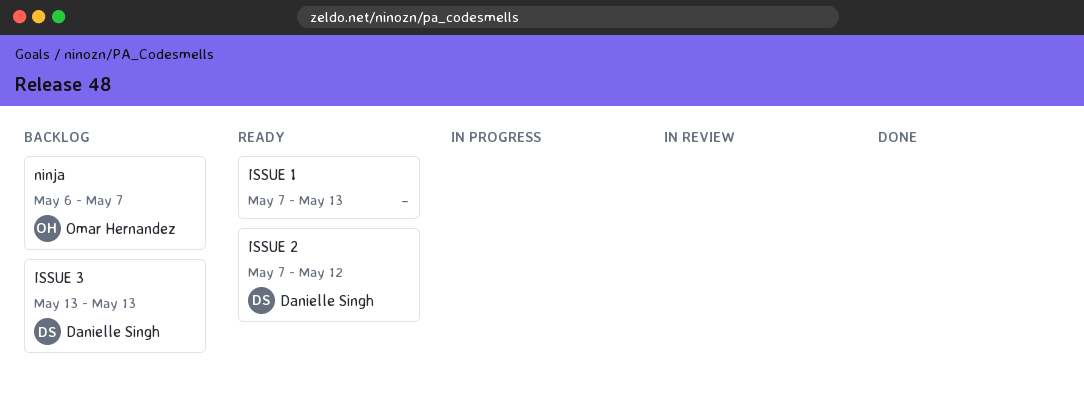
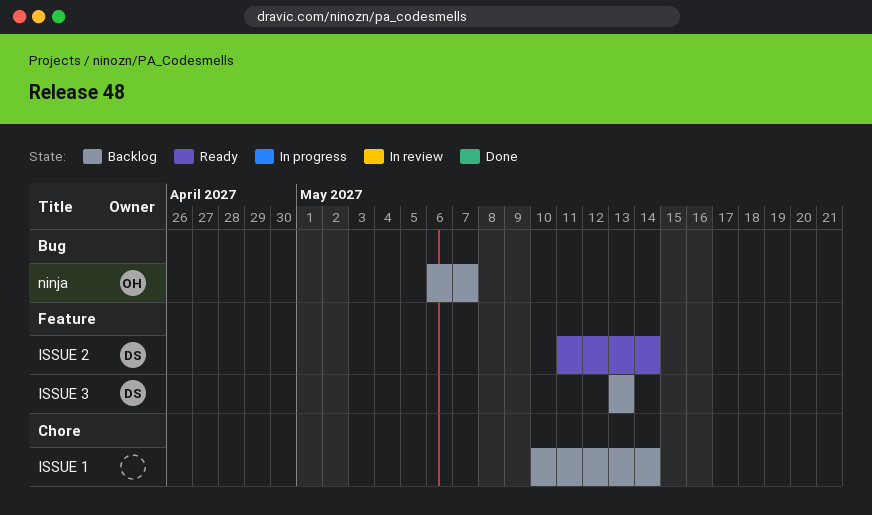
ISSUE 1, status: Ready -> Backlog
ISSUE 1, start: May 7 -> May 10
ISSUE 1, due: May 13 -> May 14
ISSUE 2, start: May 7 -> May 11
ISSUE 2, due: May 12 -> May 14

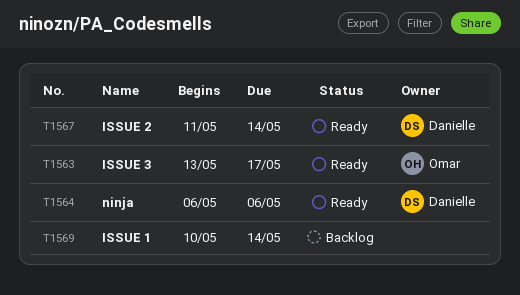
ISSUE 3, status: Backlog -> Ready
ISSUE 3, owner: Danielle -> Omar
ISSUE 3, due: May 13 -> May 17
ninja, status: Backlog -> Ready
ninja, owner: Omar -> Danielle
ninja, due: May 7 -> May 6

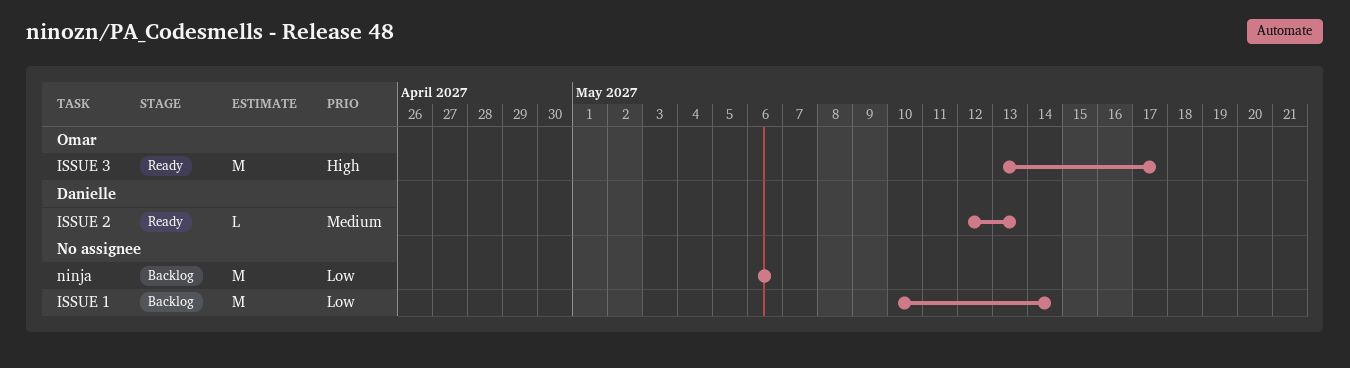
ISSUE 2, start: May 11 -> May 12
ISSUE 2, due: May 14 -> May 13
ninja, status: Ready -> Backlog
ninja, owner: Danielle -> none

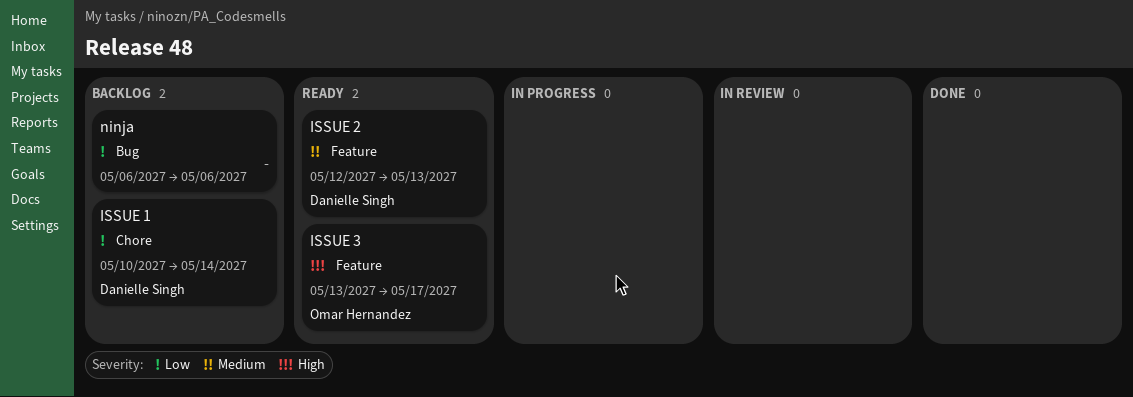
ISSUE 1, owner: none -> Danielle Singh

